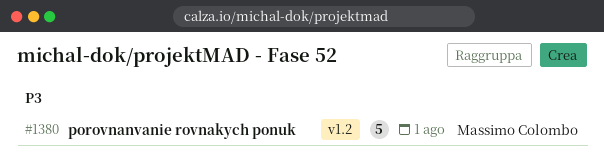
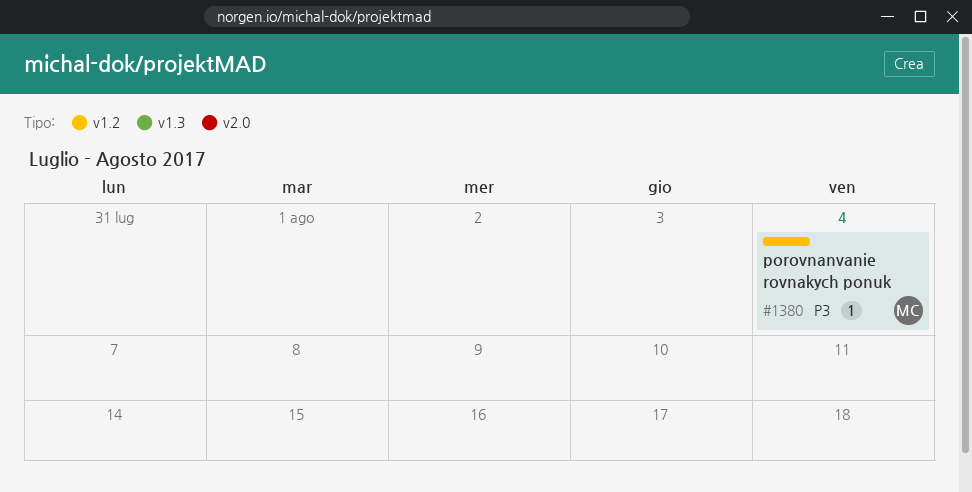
#1380, estimate: 5 -> 1
#1380, due: Aug 1 -> Aug 4

